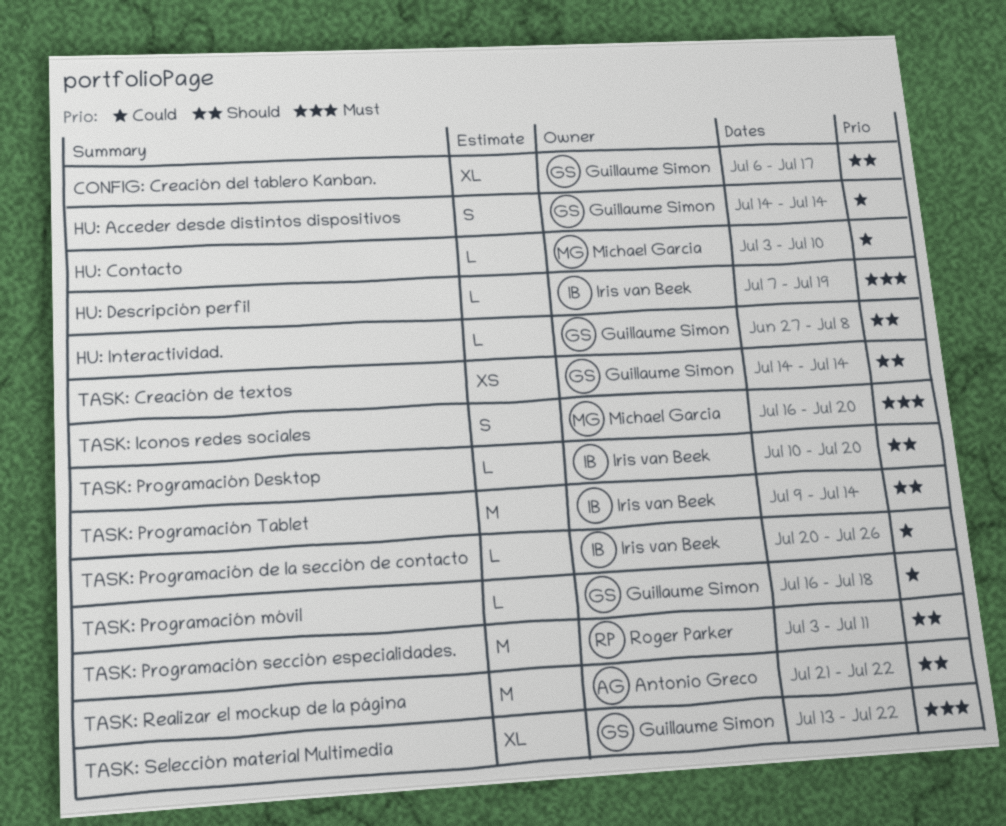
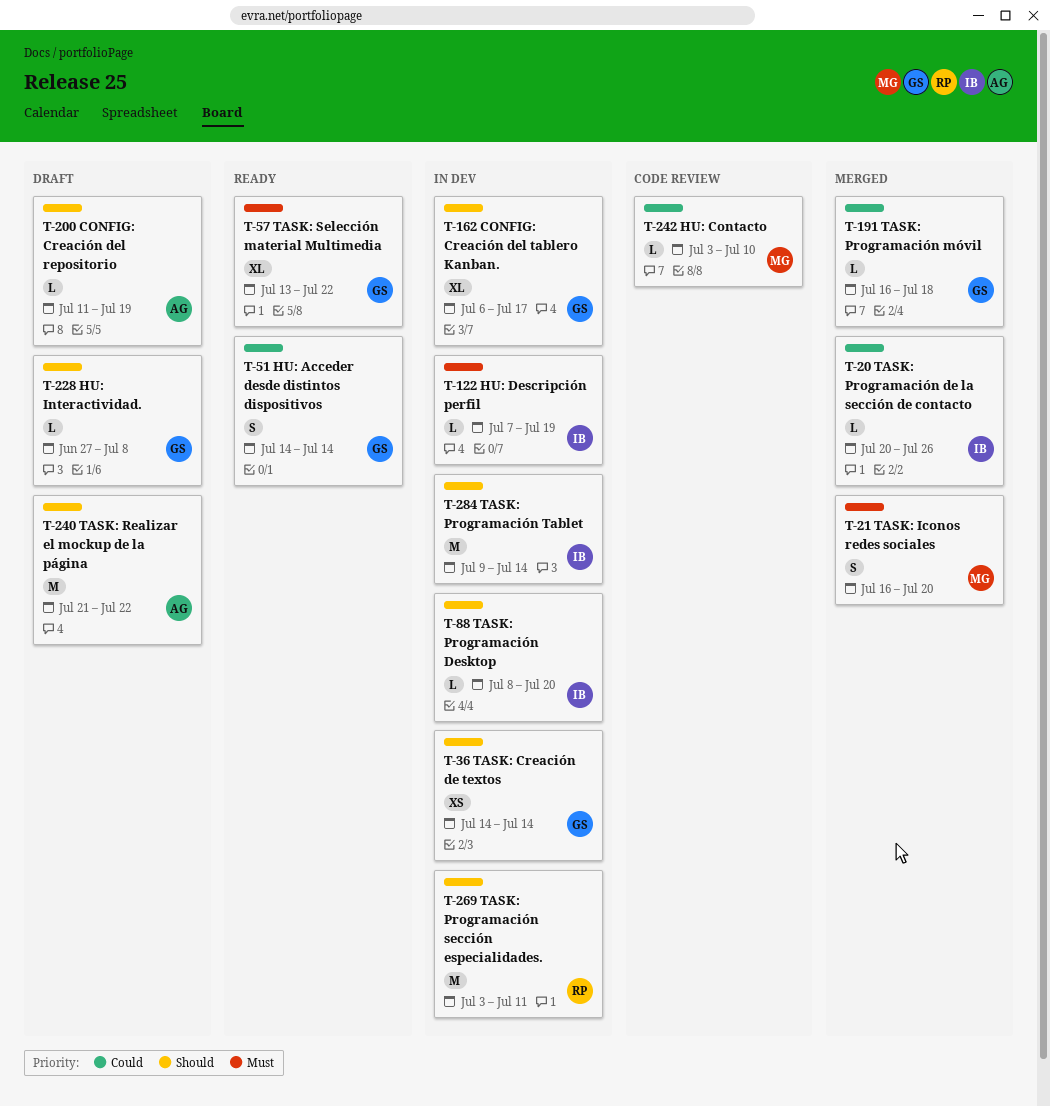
CONFIG: Creación del repositorio: none -> present
TASK: Programación Desktop, start: Jul 10 -> Jul 8

